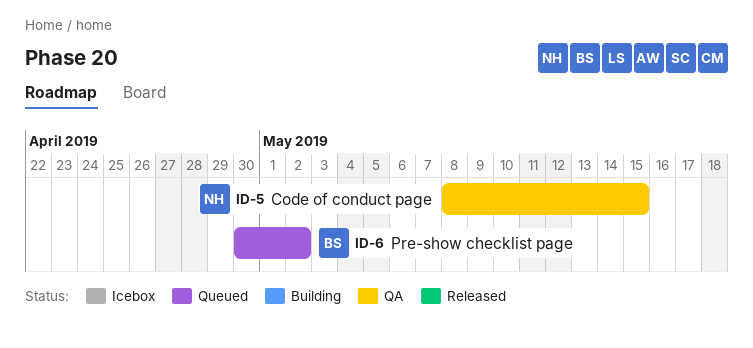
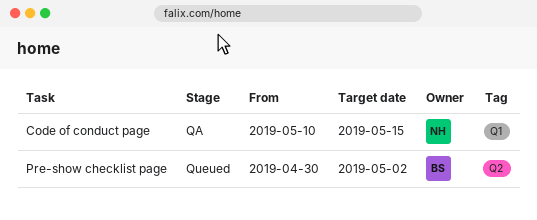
Code of conduct page, start: May 8 -> May 10

